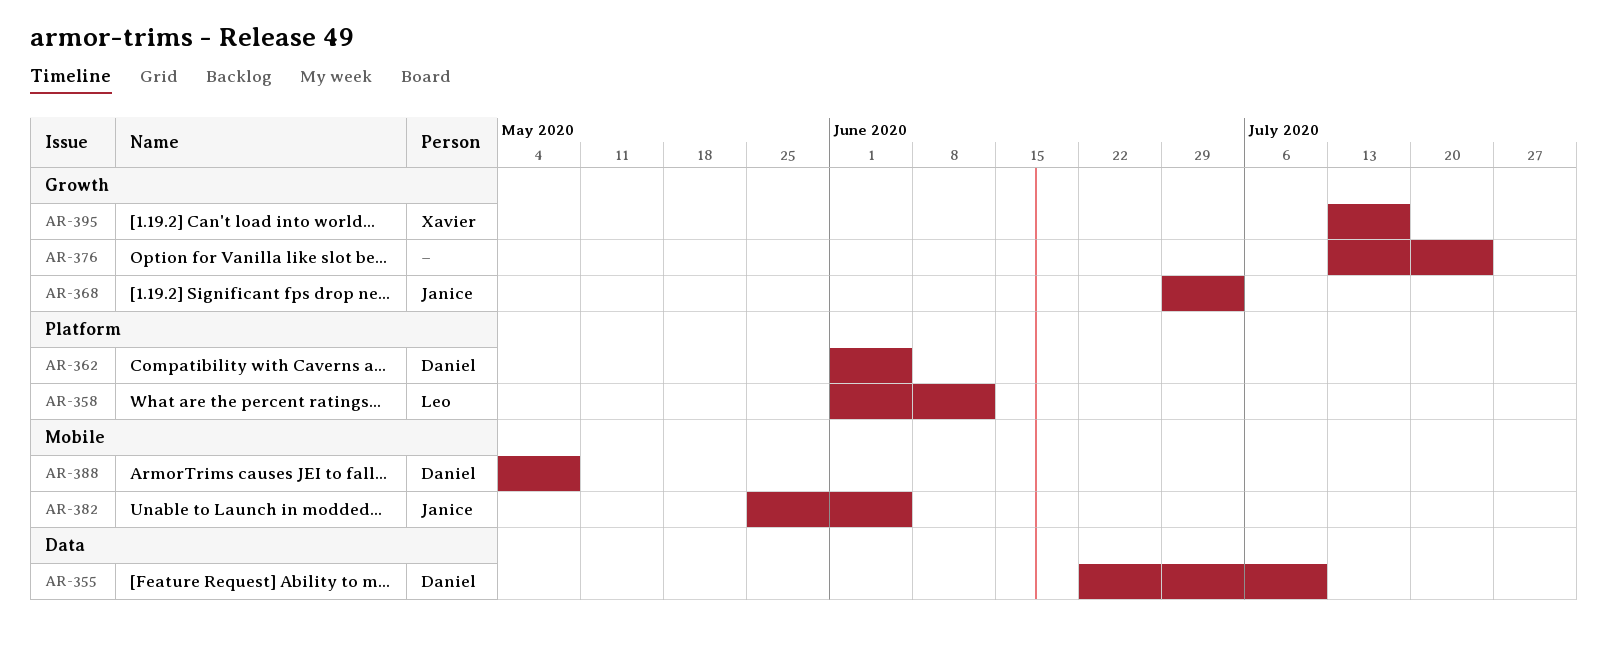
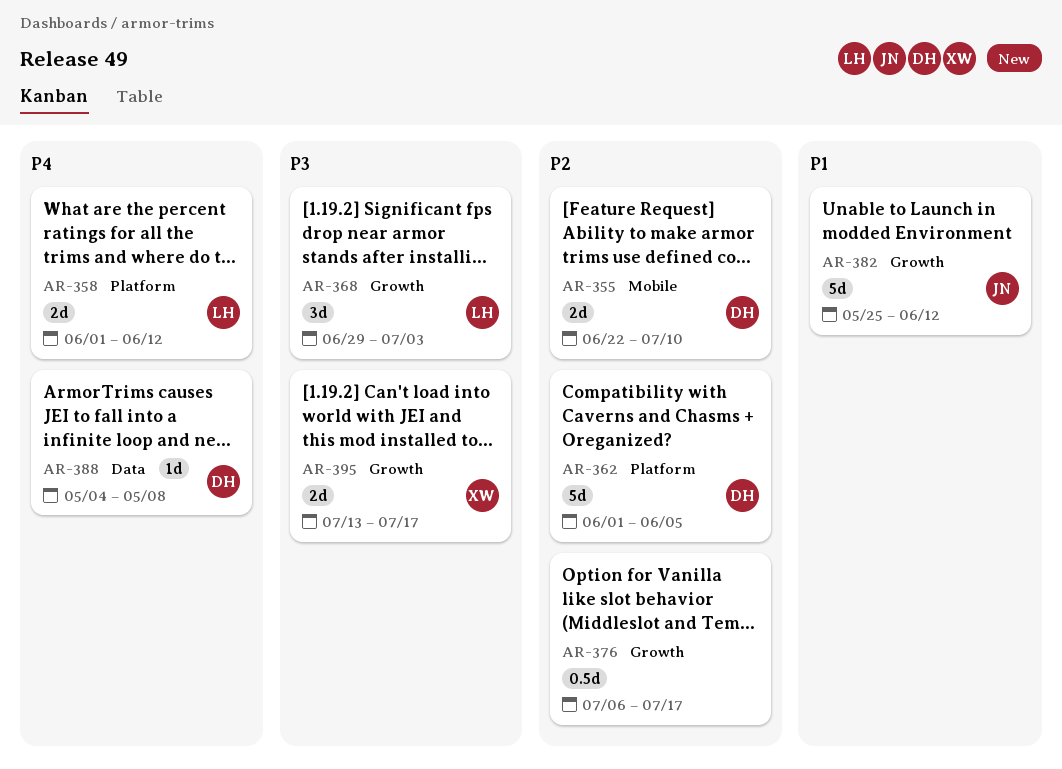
AR-355, label: Data -> Mobile
AR-368, owner: Janice -> Leo
AR-376, start: Jul 13 -> Jul 6
AR-376, due: Jul 24 -> Jul 17
AR-382, label: Mobile -> Growth
AR-382, due: Jun 5 -> Jun 12
AR-388, label: Mobile -> Data

